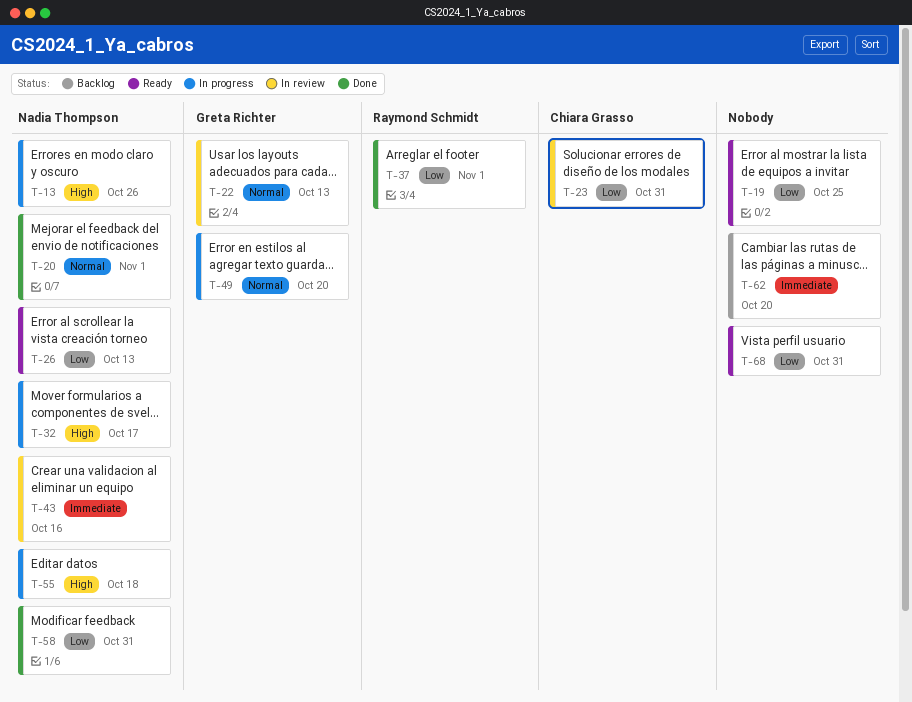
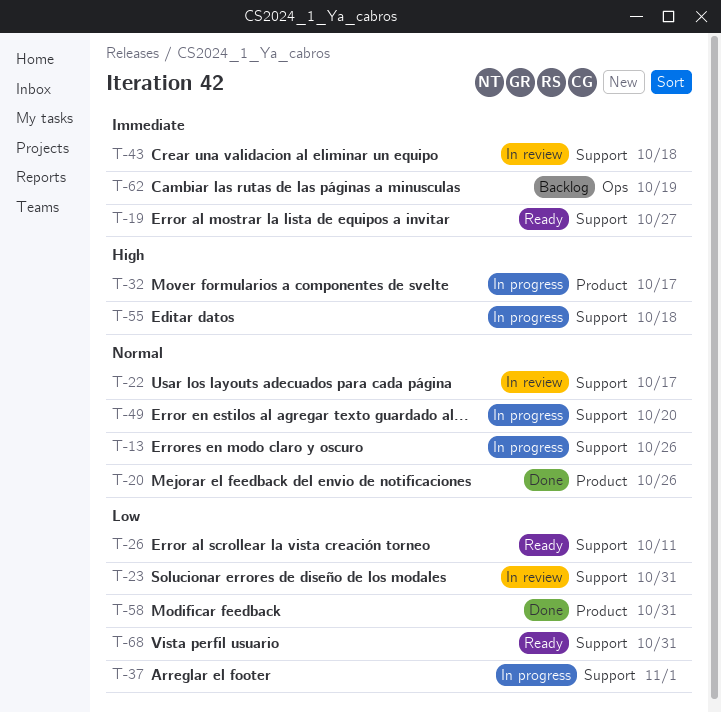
T-13, priority: High -> Normal
T-19, priority: Low -> Immediate
T-19, due: Oct 25 -> Oct 27
T-20, due: Nov 1 -> Oct 26
T-22, due: Oct 13 -> Oct 17
T-26, due: Oct 13 -> Oct 11
T-37, status: Done -> In progress
T-43, due: Oct 16 -> Oct 18
T-62, due: Oct 20 -> Oct 19

